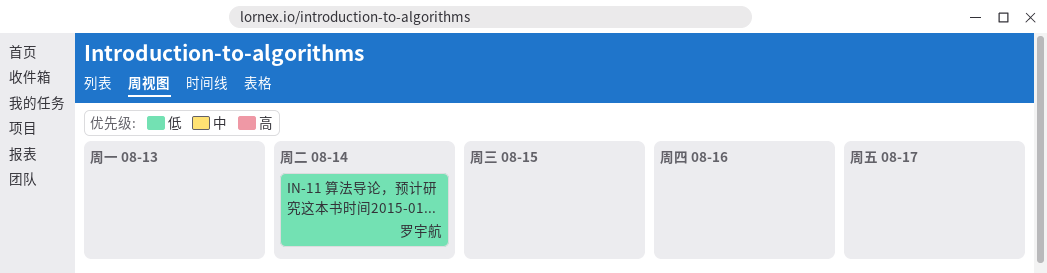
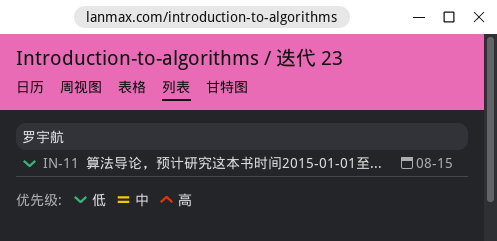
IN-11, due: Aug 14 -> Aug 15

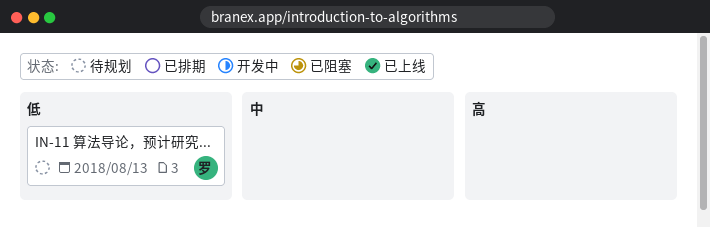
IN-11, due: Aug 15 -> Aug 13

